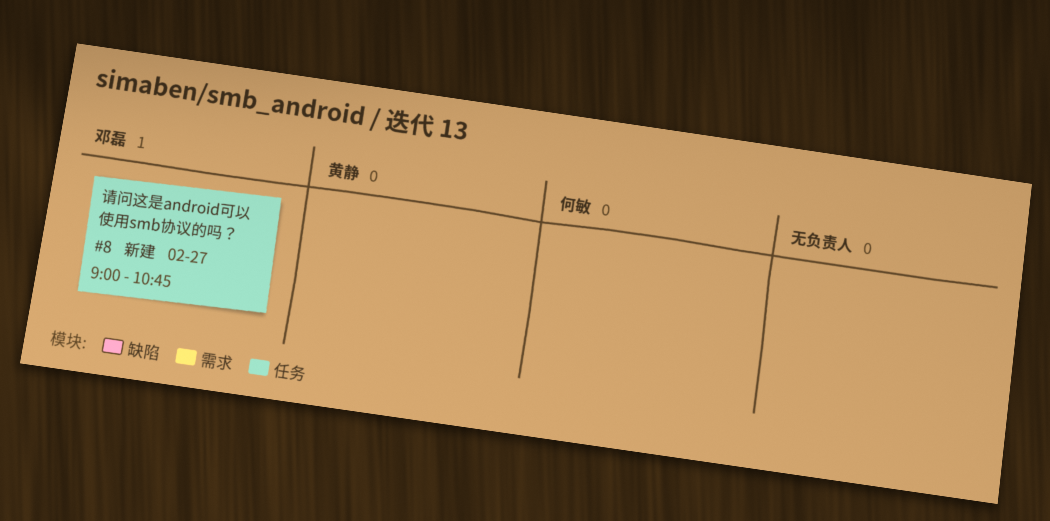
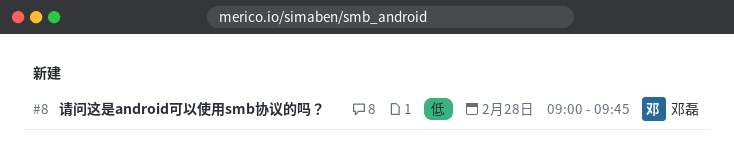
#8, day: Feb 27 -> Feb 28
#8, ends: 10:45 -> 09:45

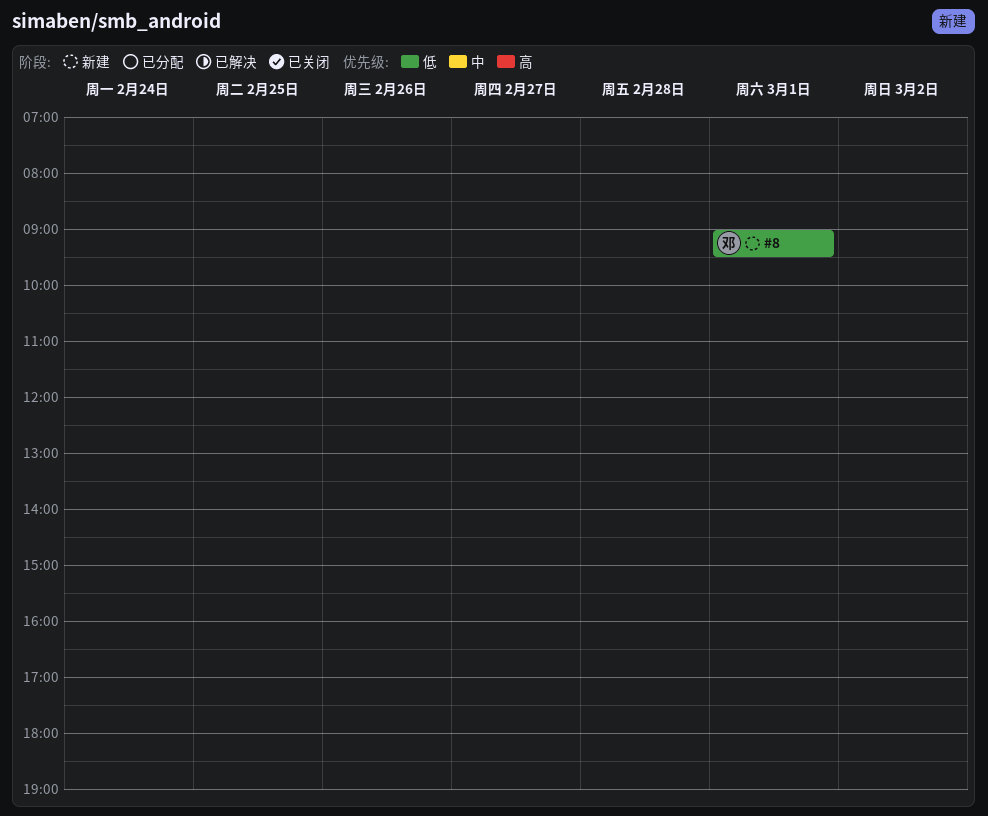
#8, day: Feb 28 -> Mar 1
#8, ends: 09:45 -> 09:30

